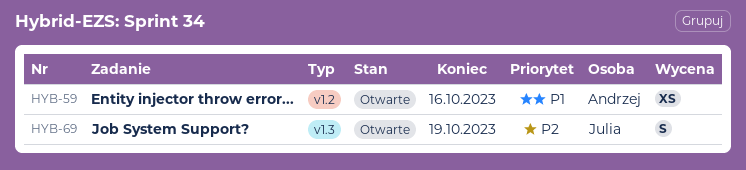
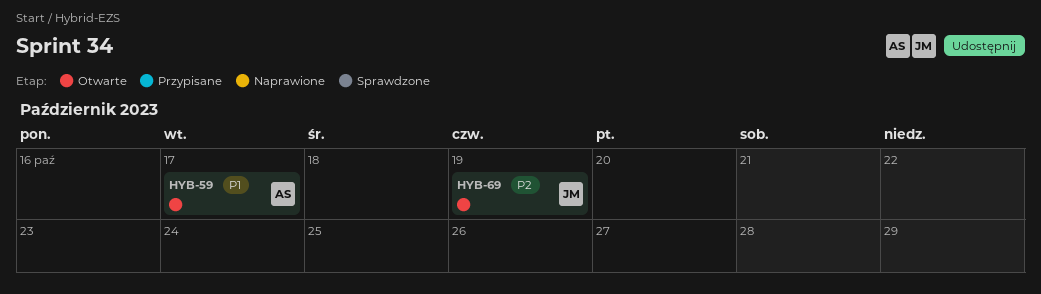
HYB-59, due: Oct 16 -> Oct 17

